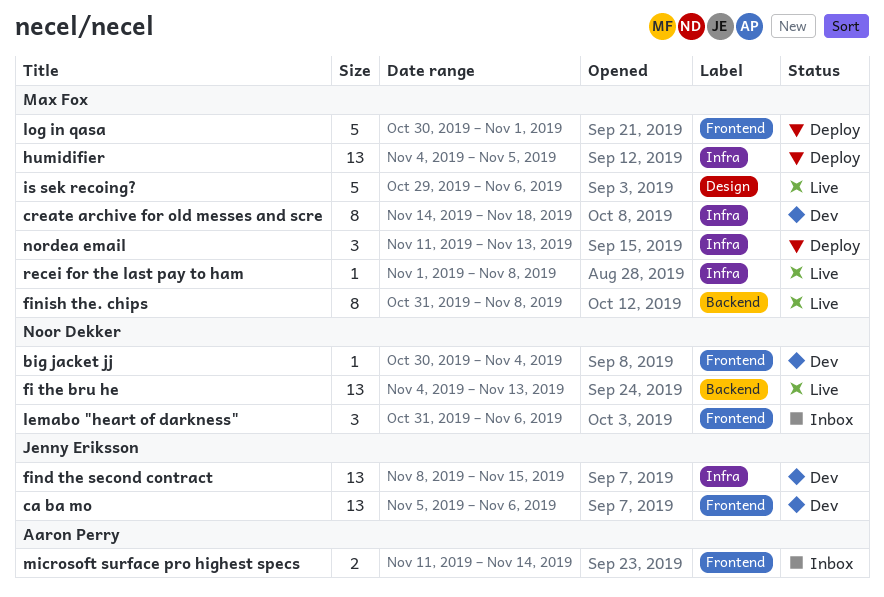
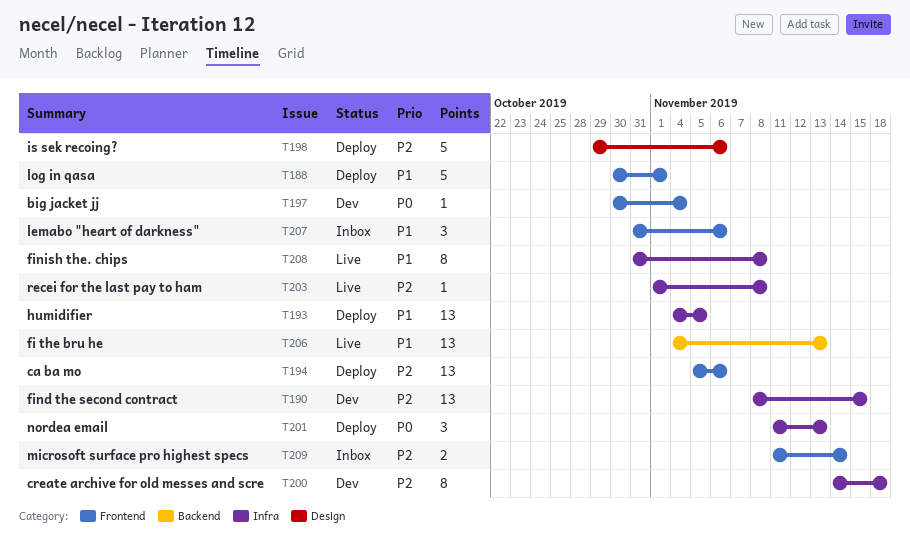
ca ba mo, status: Dev -> Deploy
finish the. chips, label: Backend -> Infra
is sek recoing?, status: Live -> Deploy

